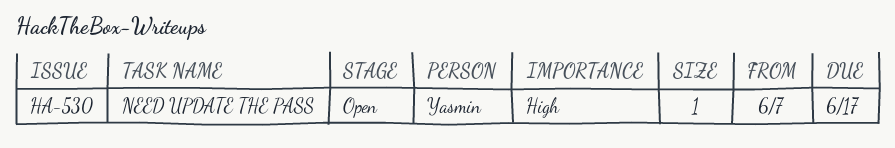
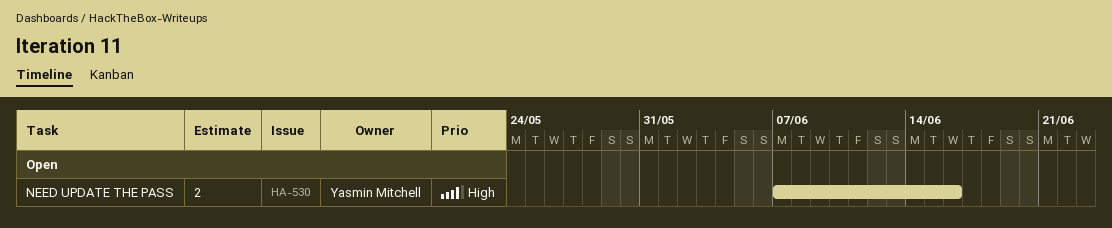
HA-530, estimate: 1 -> 2
HA-530, due: Jun 17 -> Jun 16

